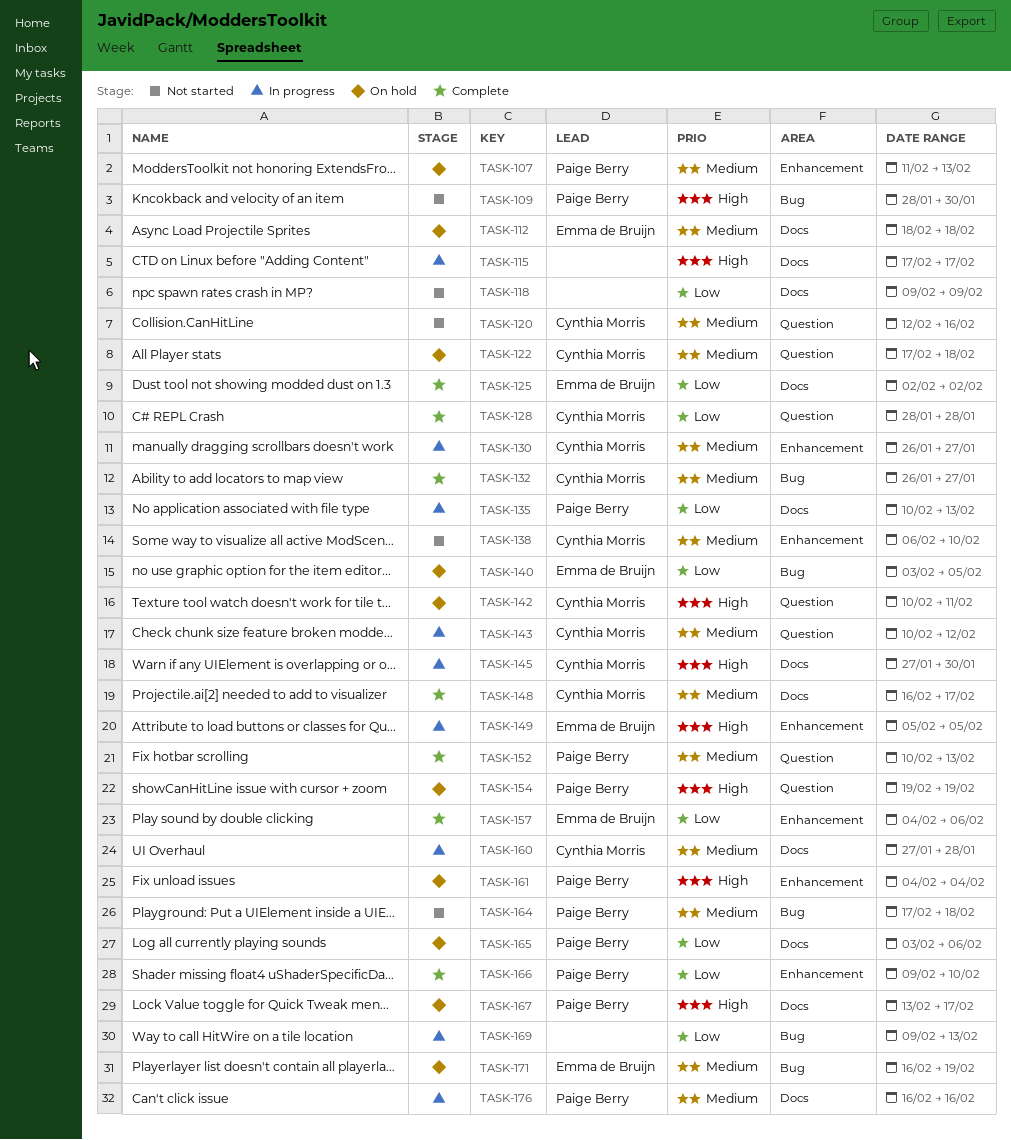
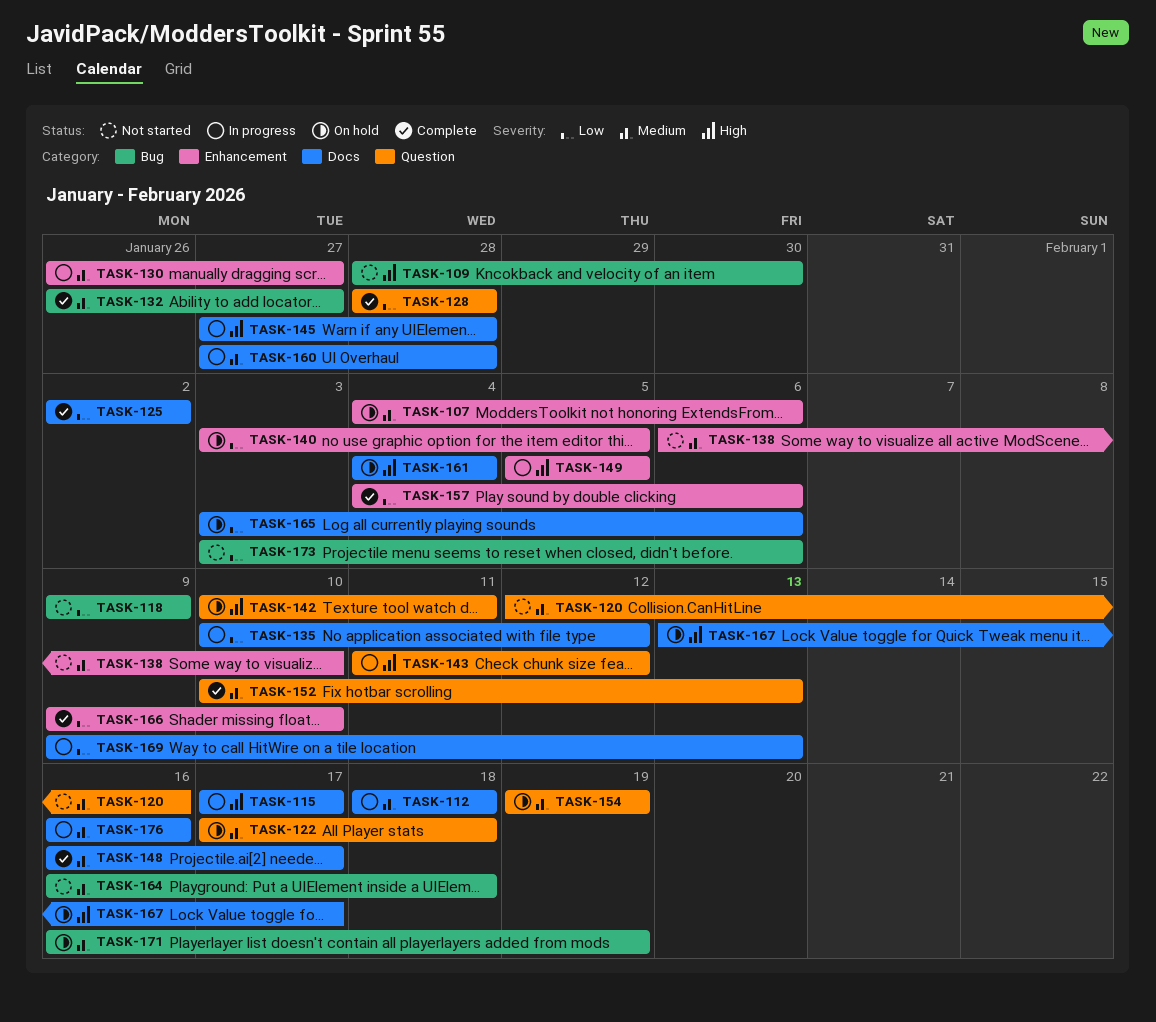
TASK-107, start: Feb 11 -> Feb 4
TASK-107, due: Feb 13 -> Feb 6
TASK-112, status: On hold -> In progress
TASK-118, label: Docs -> Bug
TASK-135, due: Feb 13 -> Feb 12
TASK-140, label: Bug -> Enhancement
TASK-143, priority: Medium -> High
TASK-143, start: Feb 10 -> Feb 11
TASK-145, due: Jan 30 -> Jan 28
TASK-154, priority: High -> Medium
TASK-161, label: Enhancement -> Docs
TASK-164, start: Feb 17 -> Feb 16
TASK-169, label: Bug -> Docs
TASK-173: none -> present

